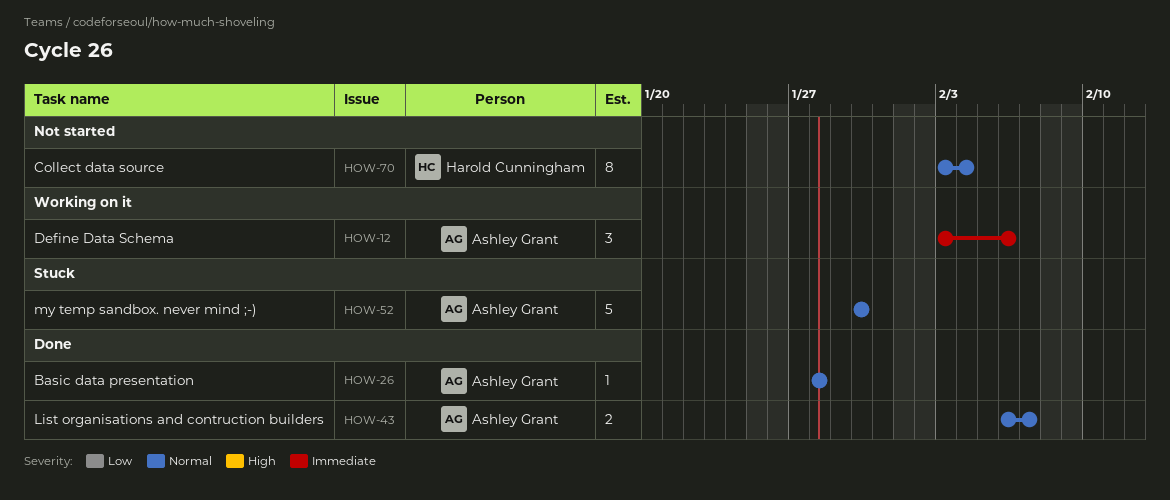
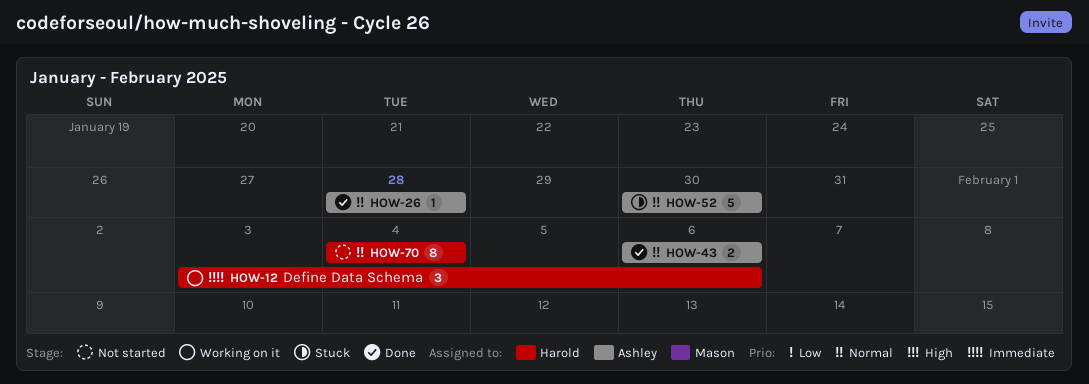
HOW-12, owner: Ashley Grant -> Harold Cunningham
HOW-43, due: Feb 7 -> Feb 6
HOW-70, start: Feb 3 -> Feb 4

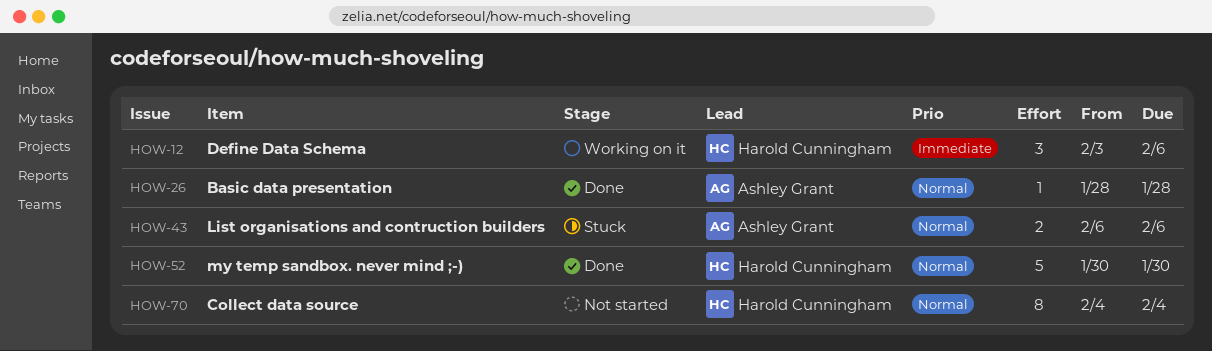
HOW-43, status: Done -> Stuck
HOW-52, status: Stuck -> Done
HOW-52, owner: Ashley Grant -> Harold Cunningham

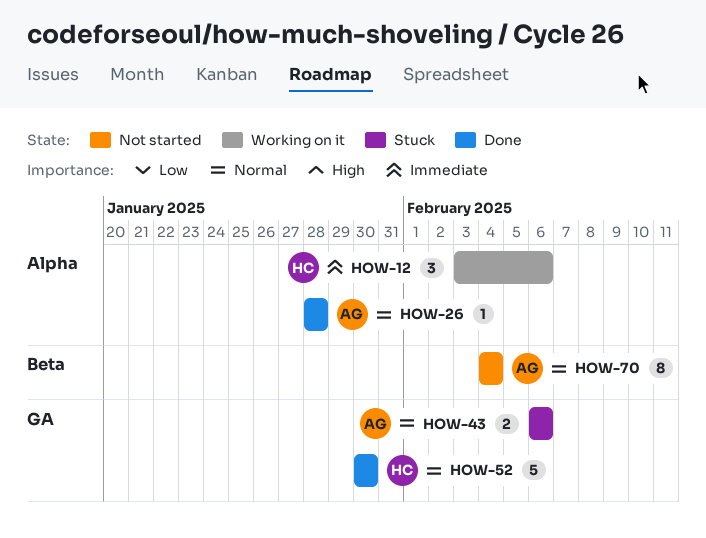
HOW-70, owner: Harold Cunningham -> Ashley Grant

